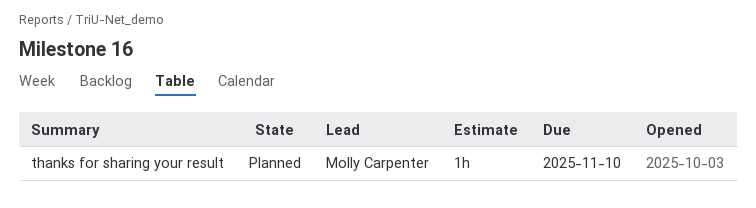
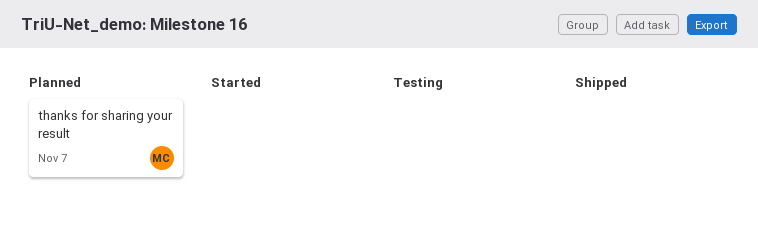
thanks for sharing your result, due: Nov 10 -> Nov 7

